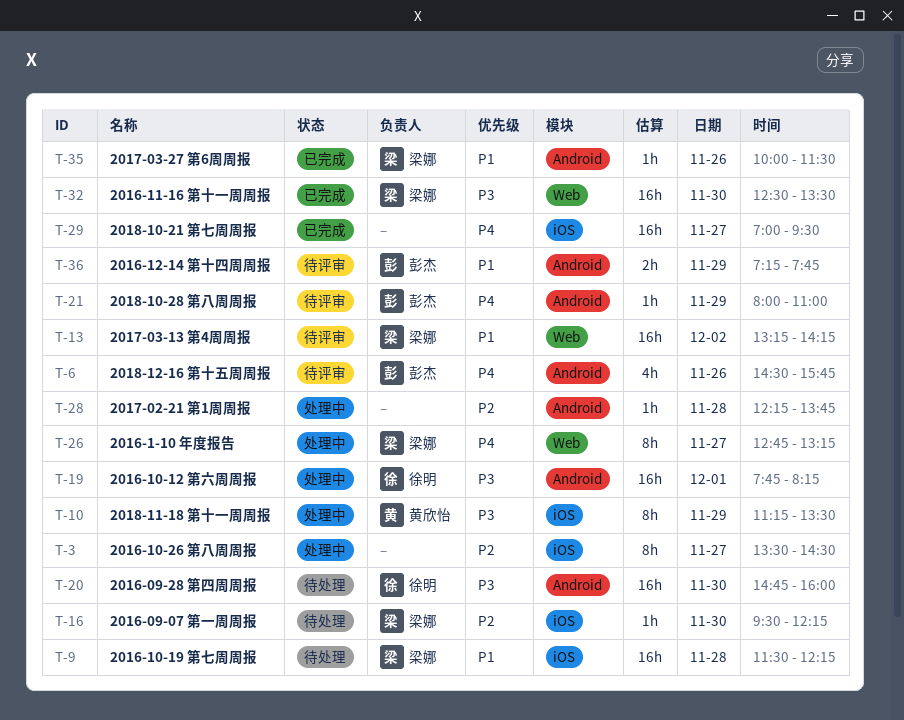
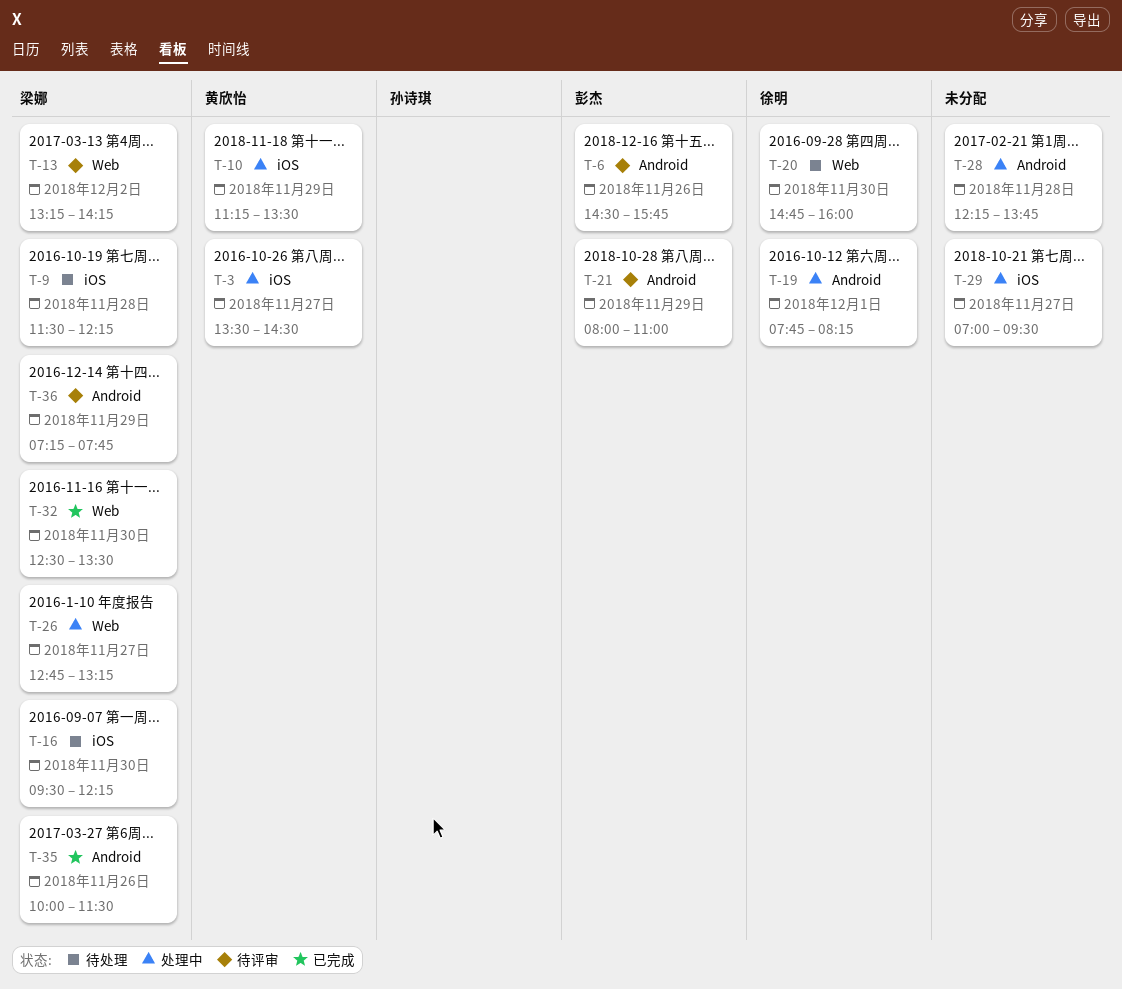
T-3, owner: none -> 黄欣怡
T-20, label: Android -> Web
T-29, status: 已完成 -> 处理中
T-36, owner: 彭杰 -> 梁娜

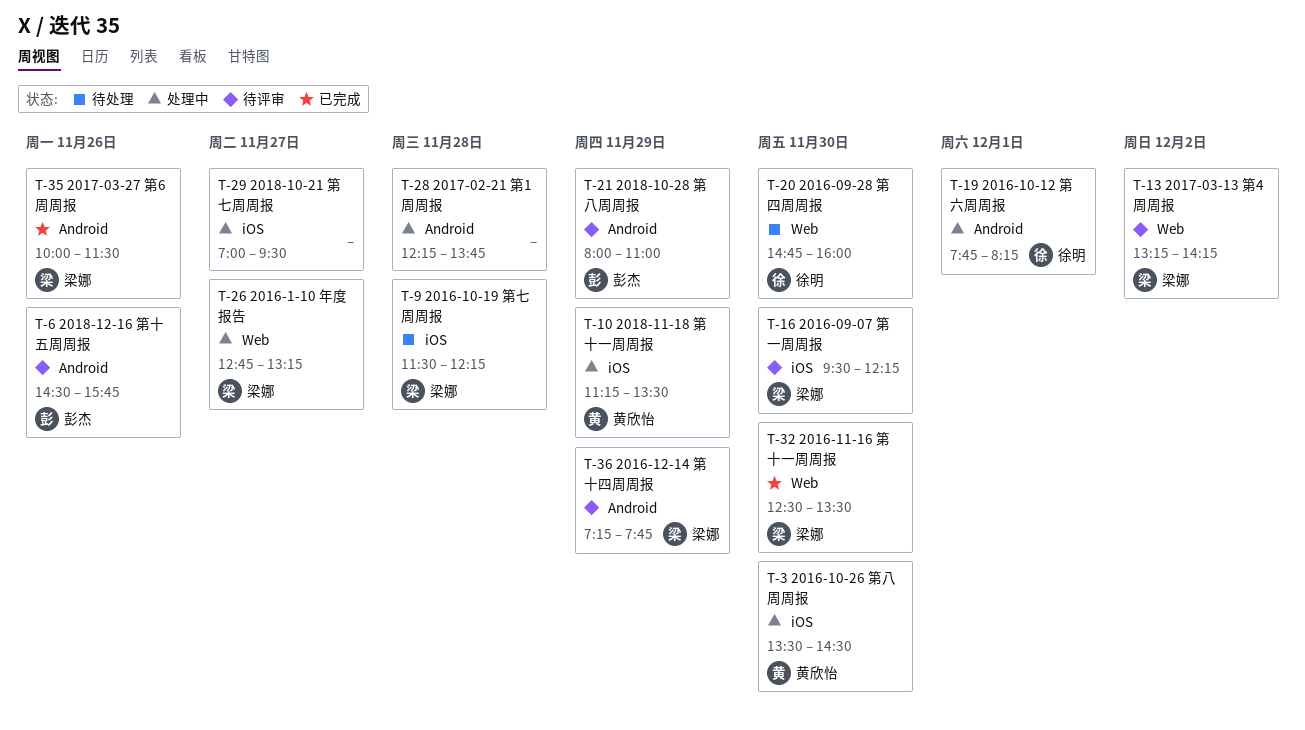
T-3, day: Nov 27 -> Nov 30
T-16, status: 待处理 -> 待评审

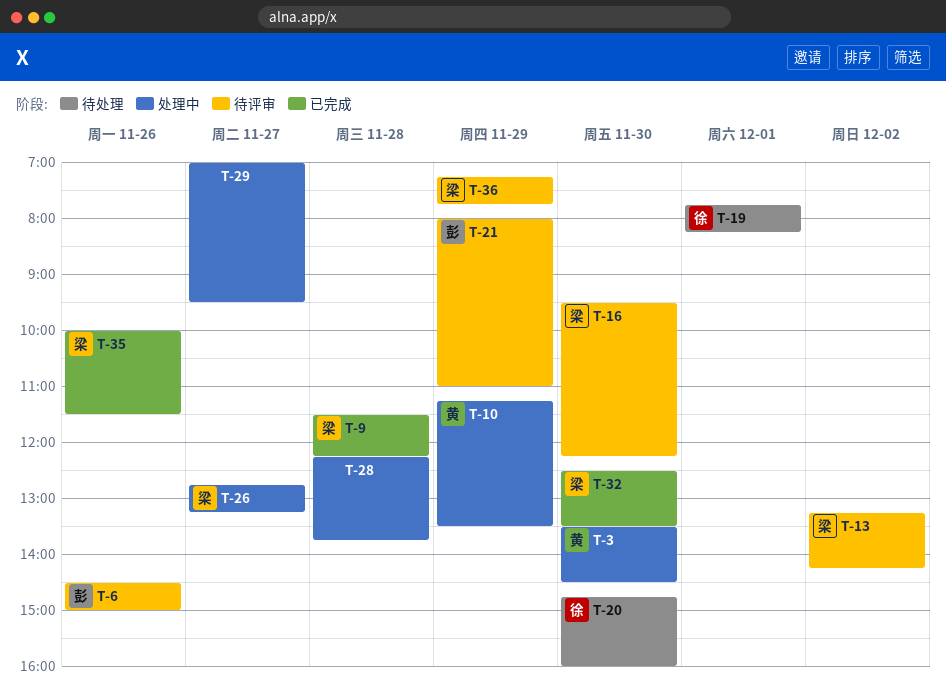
T-6, ends: 15:45 -> 15:00
T-9, status: 待处理 -> 已完成
T-19, status: 处理中 -> 待处理

